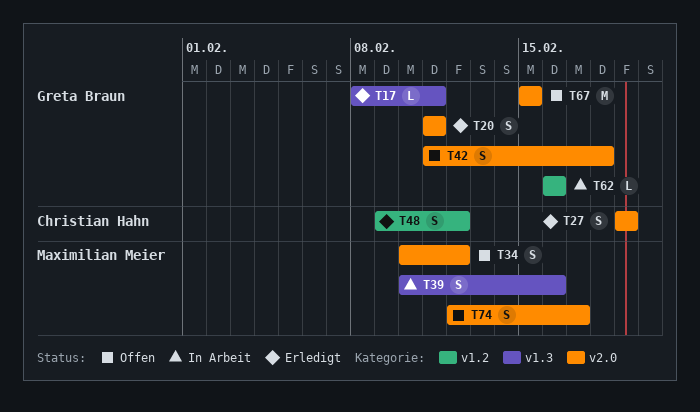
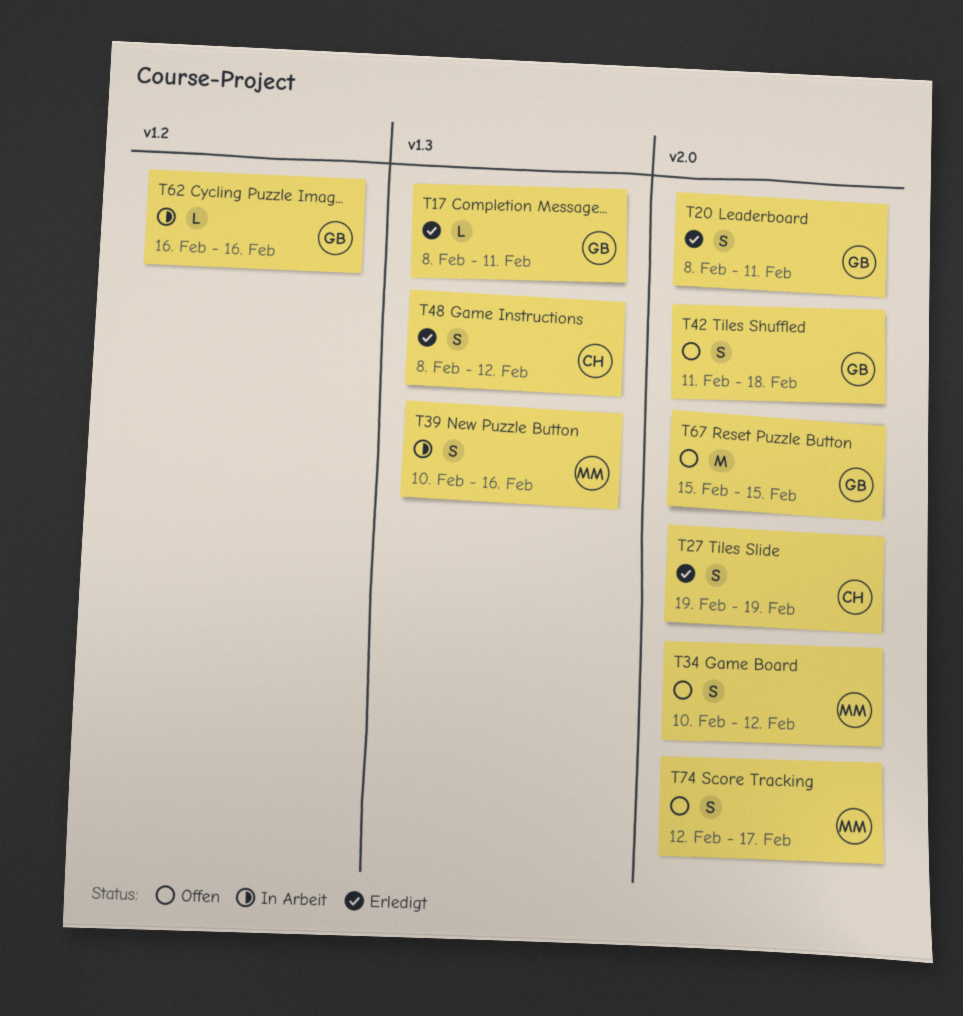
T20, start: Feb 11 -> Feb 8
T48, label: v1.2 -> v1.3
T48, start: Feb 9 -> Feb 8

